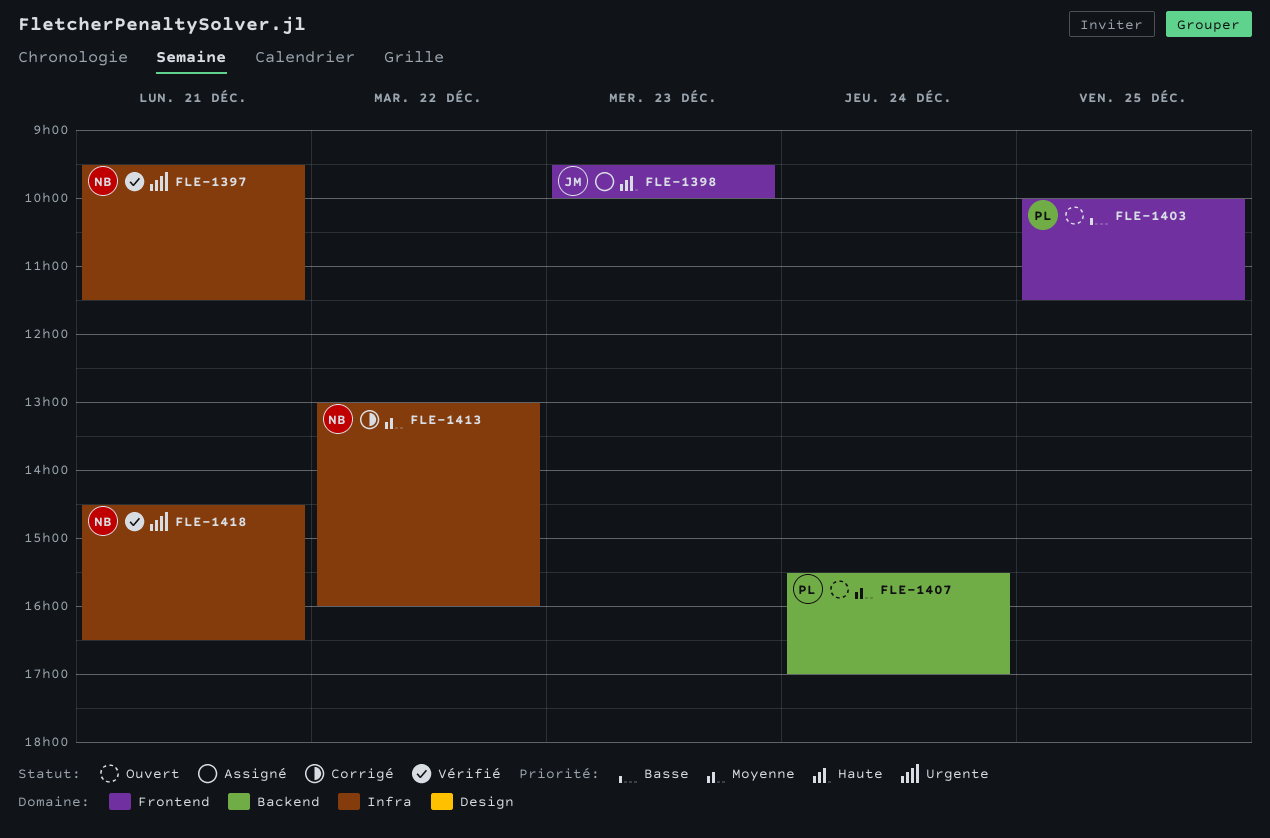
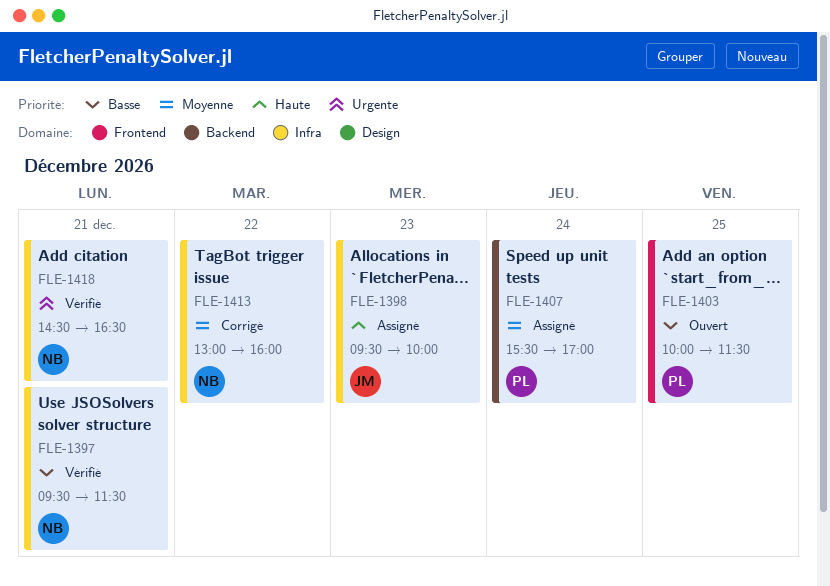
FLE-1397, priority: Urgente -> Basse
FLE-1398, label: Frontend -> Infra
FLE-1407, status: Ouvert -> Assigné

